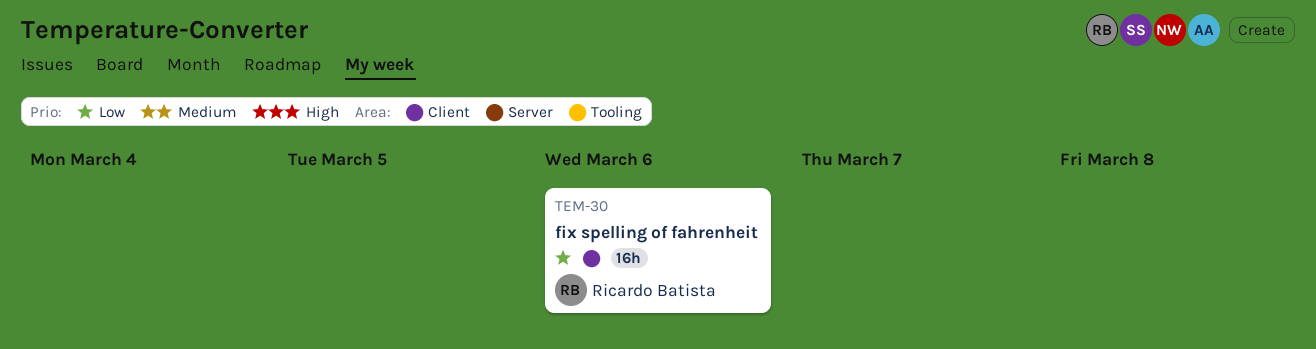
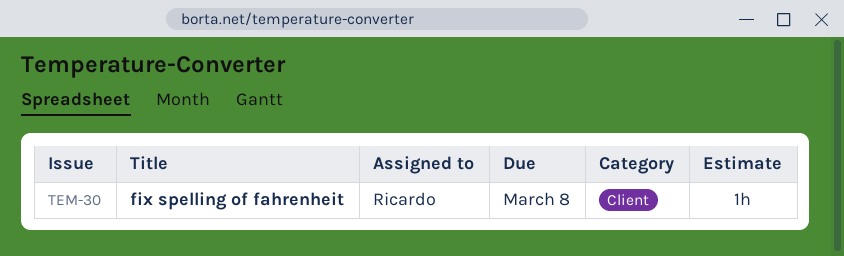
TEM-30, estimate: 16h -> 1h
TEM-30, due: Mar 6 -> Mar 8

